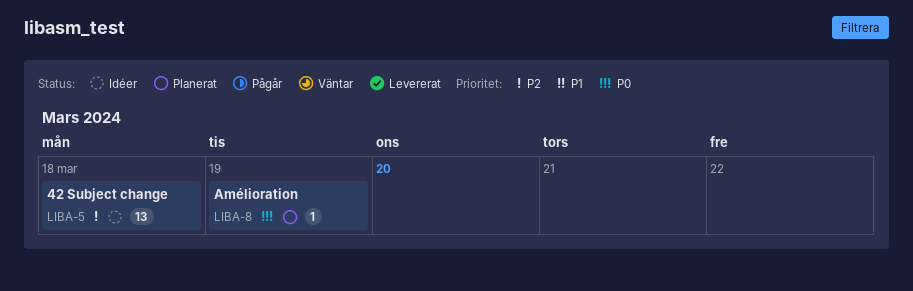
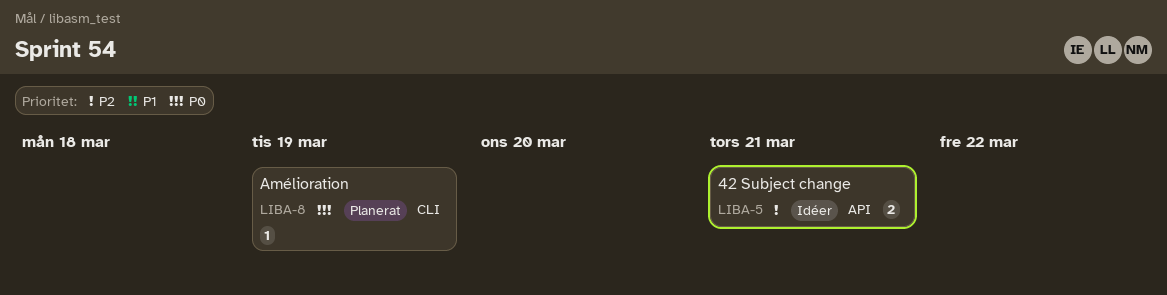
LIBA-5, estimate: 13 -> 2
LIBA-5, due: Mar 18 -> Mar 21

